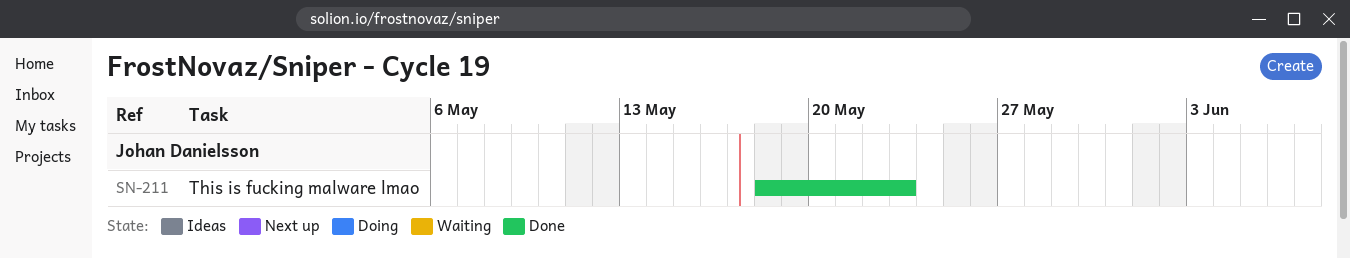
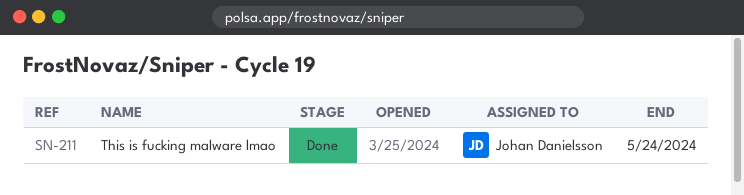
SN-211, due: May 23 -> May 24

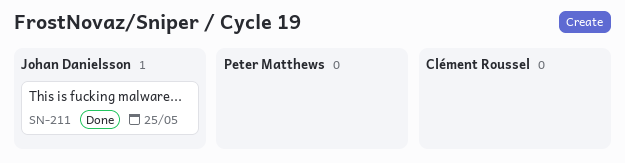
SN-211, due: May 24 -> May 25

